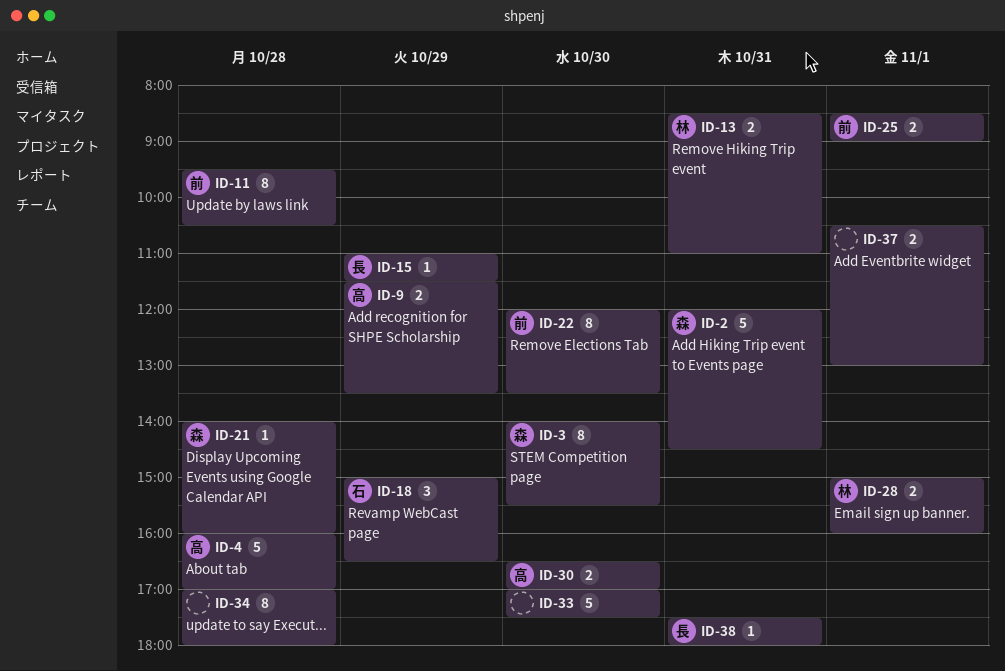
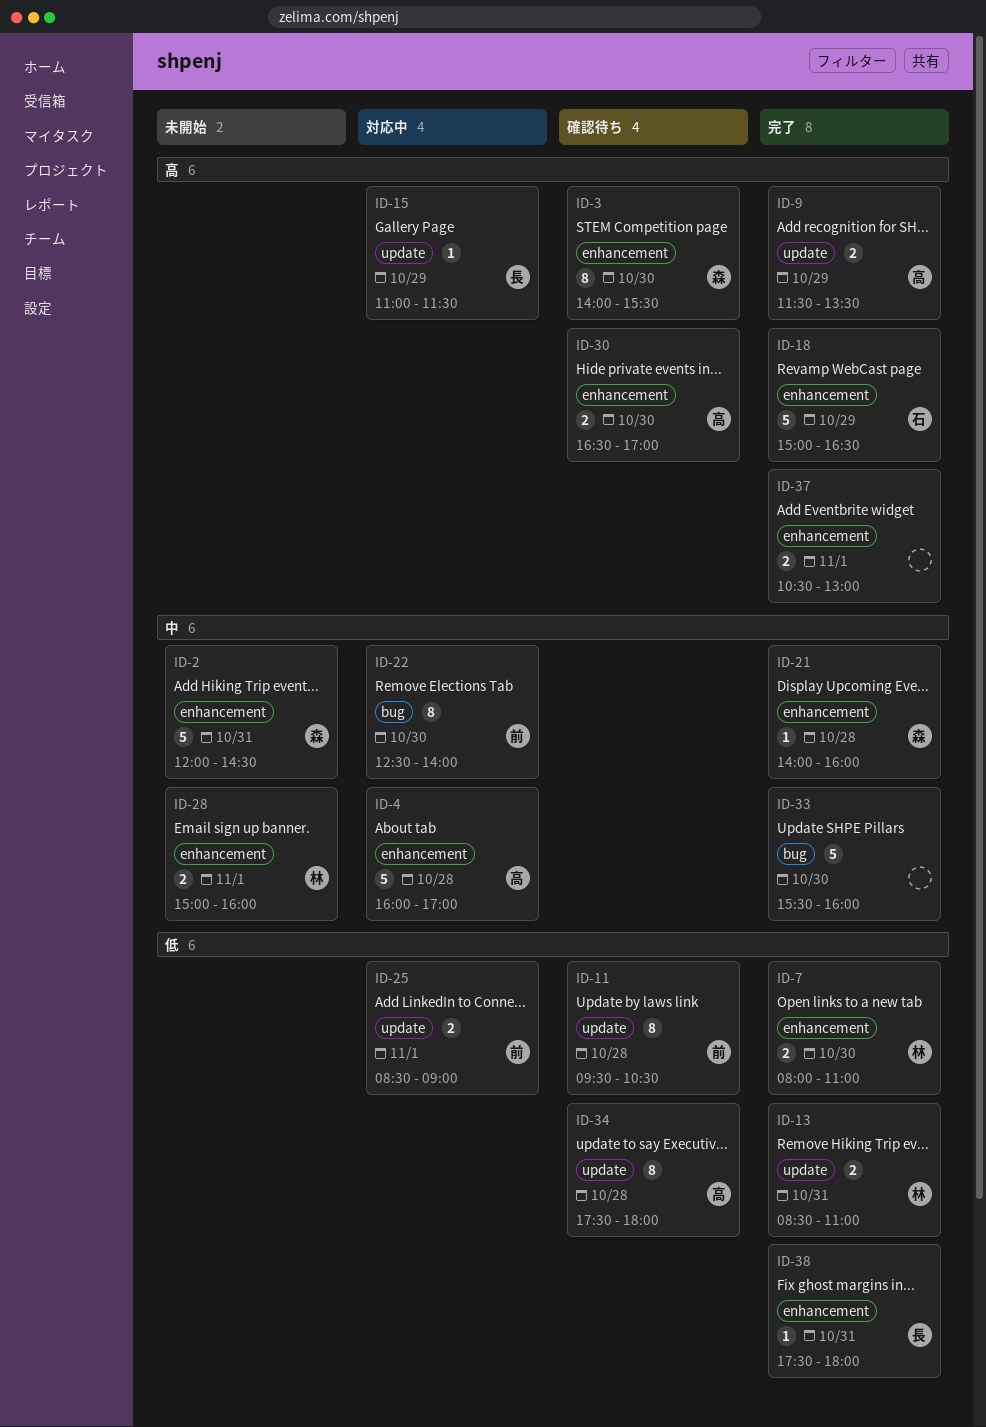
ID-7: none -> present
ID-18, estimate: 3 -> 5
ID-22, begins: 12:00 -> 12:30
ID-22, ends: 13:30 -> 14:00
ID-33, begins: 17:00 -> 15:30
ID-33, ends: 17:30 -> 16:00
ID-34, owner: none -> 高
ID-34, begins: 17:00 -> 17:30

